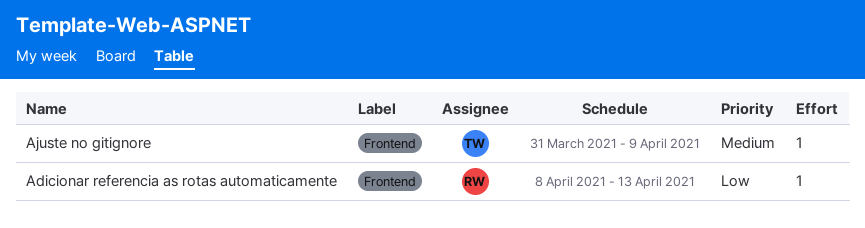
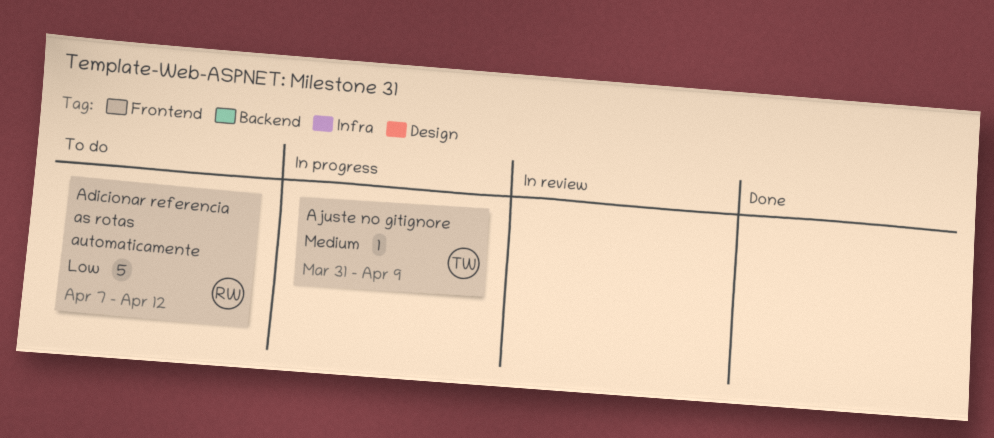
Adicionar referencia as rotas automaticamente, estimate: 1 -> 5
Adicionar referencia as rotas automaticamente, start: Apr 8 -> Apr 7
Adicionar referencia as rotas automaticamente, due: Apr 13 -> Apr 12

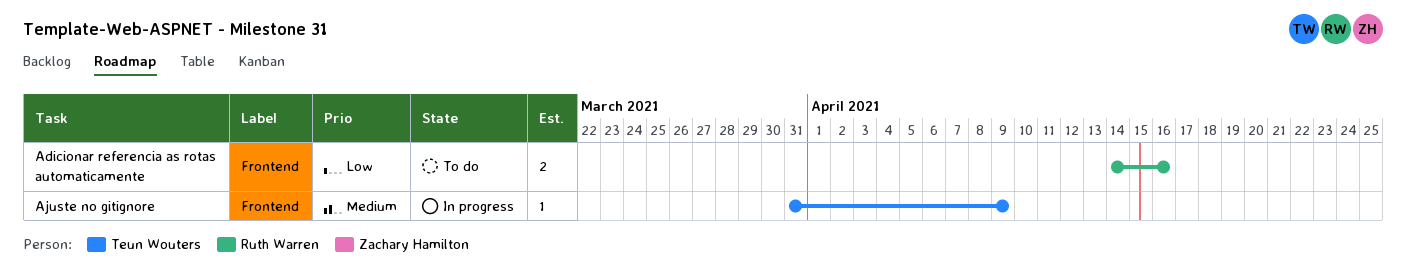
Adicionar referencia as rotas automaticamente, estimate: 5 -> 2
Adicionar referencia as rotas automaticamente, start: Apr 7 -> Apr 14
Adicionar referencia as rotas automaticamente, due: Apr 12 -> Apr 16

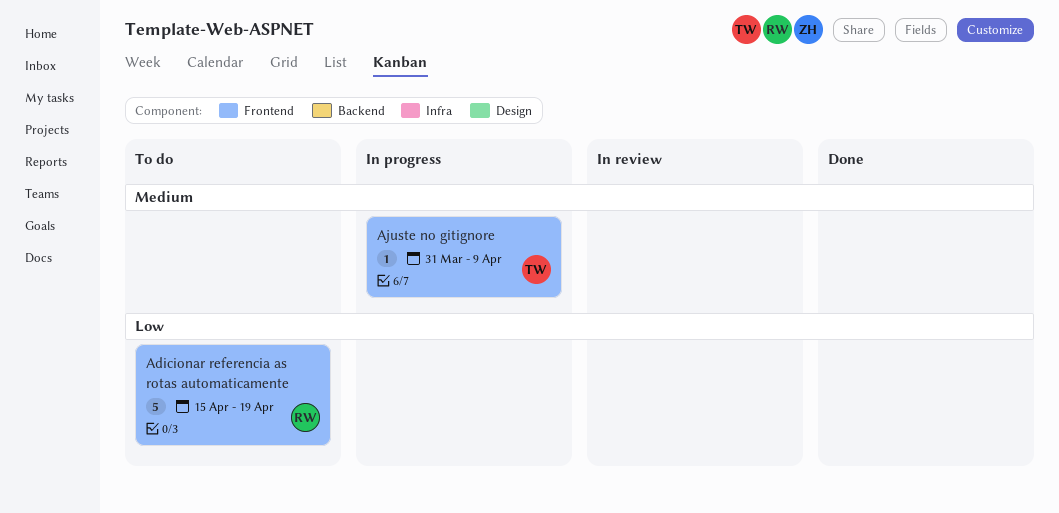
Adicionar referencia as rotas automaticamente, estimate: 2 -> 5
Adicionar referencia as rotas automaticamente, start: Apr 14 -> Apr 15
Adicionar referencia as rotas automaticamente, due: Apr 16 -> Apr 19

